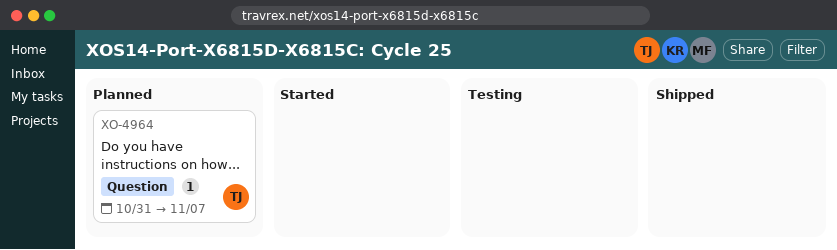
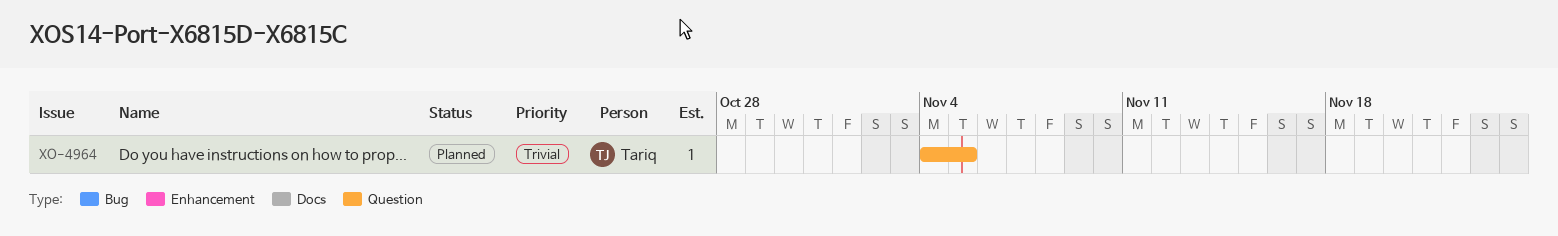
XO-4964, start: Oct 31 -> Nov 4
XO-4964, due: Nov 7 -> Nov 5

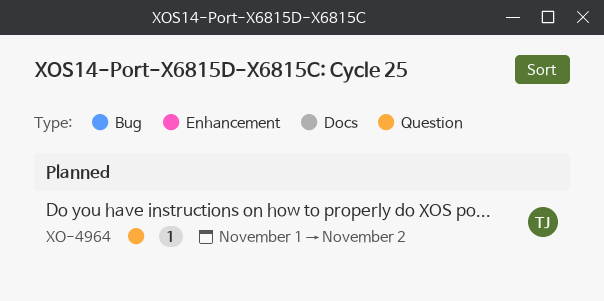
XO-4964, start: Nov 4 -> Nov 1
XO-4964, due: Nov 5 -> Nov 2

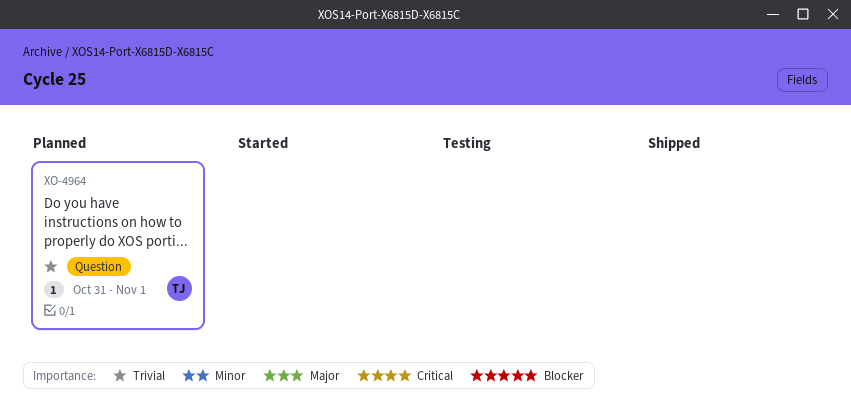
XO-4964, start: Nov 1 -> Oct 31
XO-4964, due: Nov 2 -> Nov 1

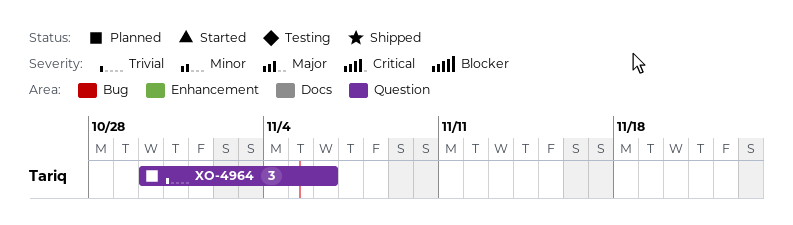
XO-4964, estimate: 1 -> 3
XO-4964, start: Oct 31 -> Oct 30
XO-4964, due: Nov 1 -> Nov 6

